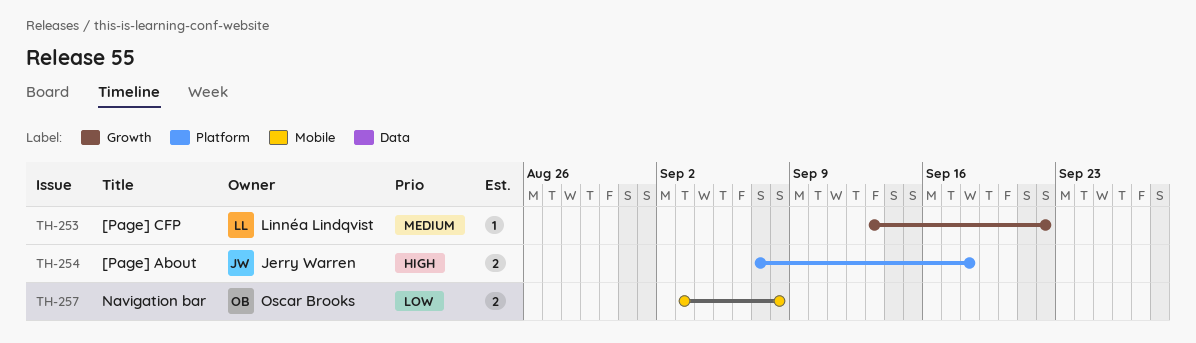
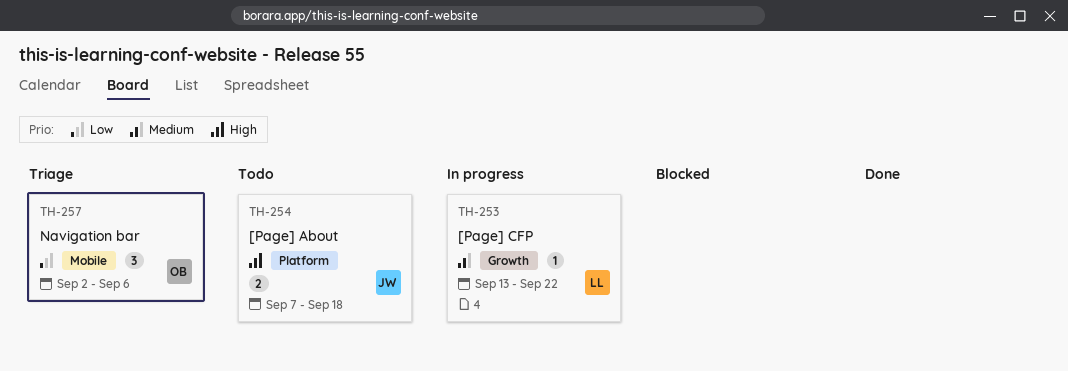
TH-257, estimate: 2 -> 3
TH-257, start: Sep 3 -> Sep 2
TH-257, due: Sep 8 -> Sep 6

